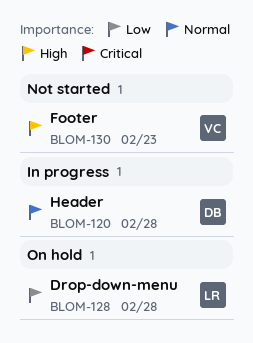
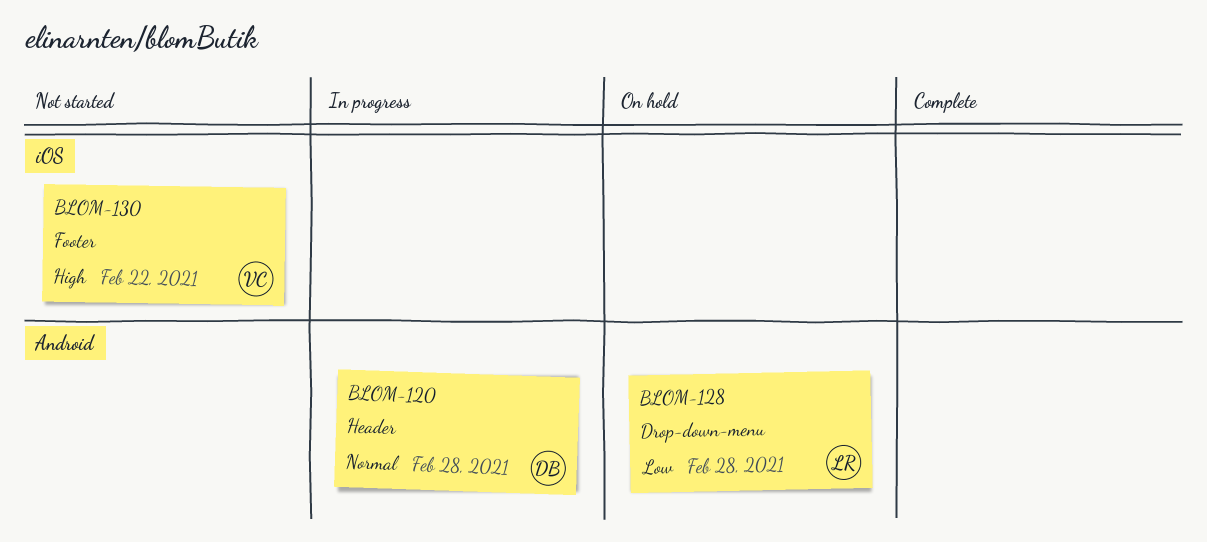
BLOM-130, due: Feb 23 -> Feb 22

